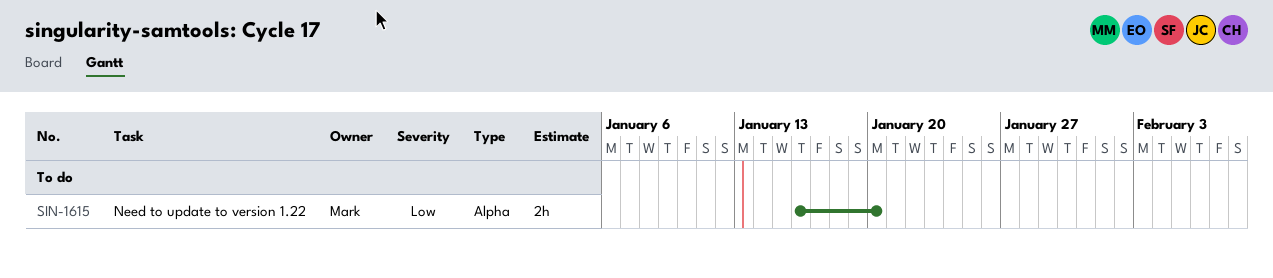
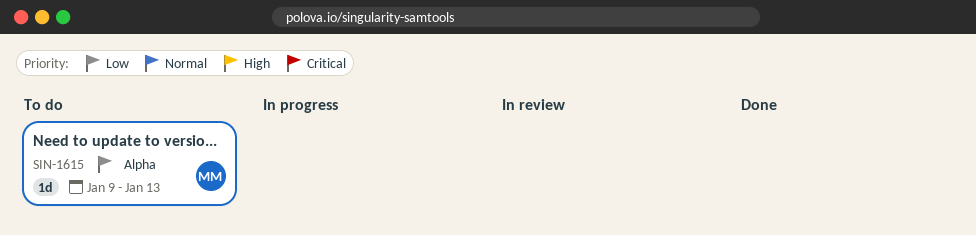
SIN-1615, estimate: 2h -> 1d
SIN-1615, start: Jan 16 -> Jan 9
SIN-1615, due: Jan 20 -> Jan 13

